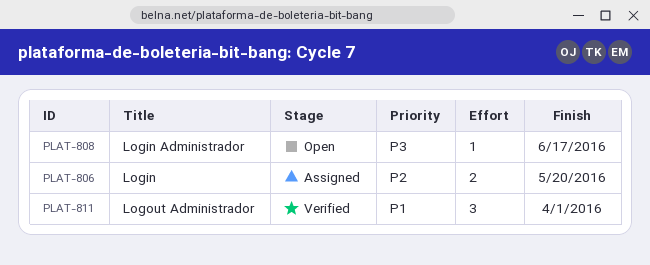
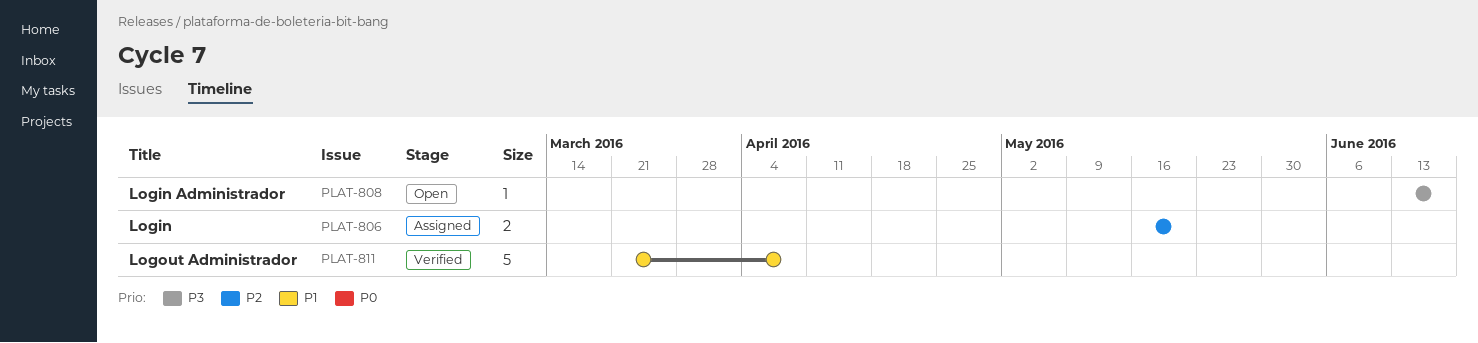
PLAT-811, estimate: 3 -> 5
PLAT-811, due: Apr 1 -> Apr 8

